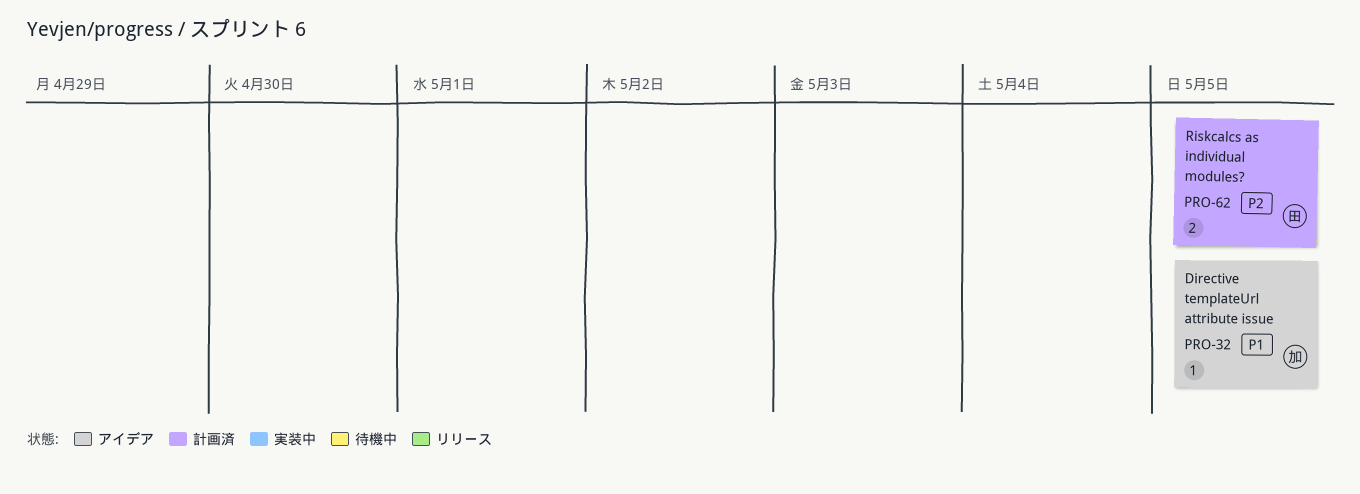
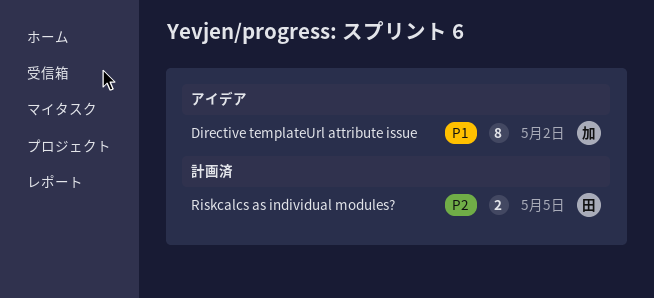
Directive templateUrl attribute issue, estimate: 1 -> 8
Directive templateUrl attribute issue, due: May 5 -> May 2

